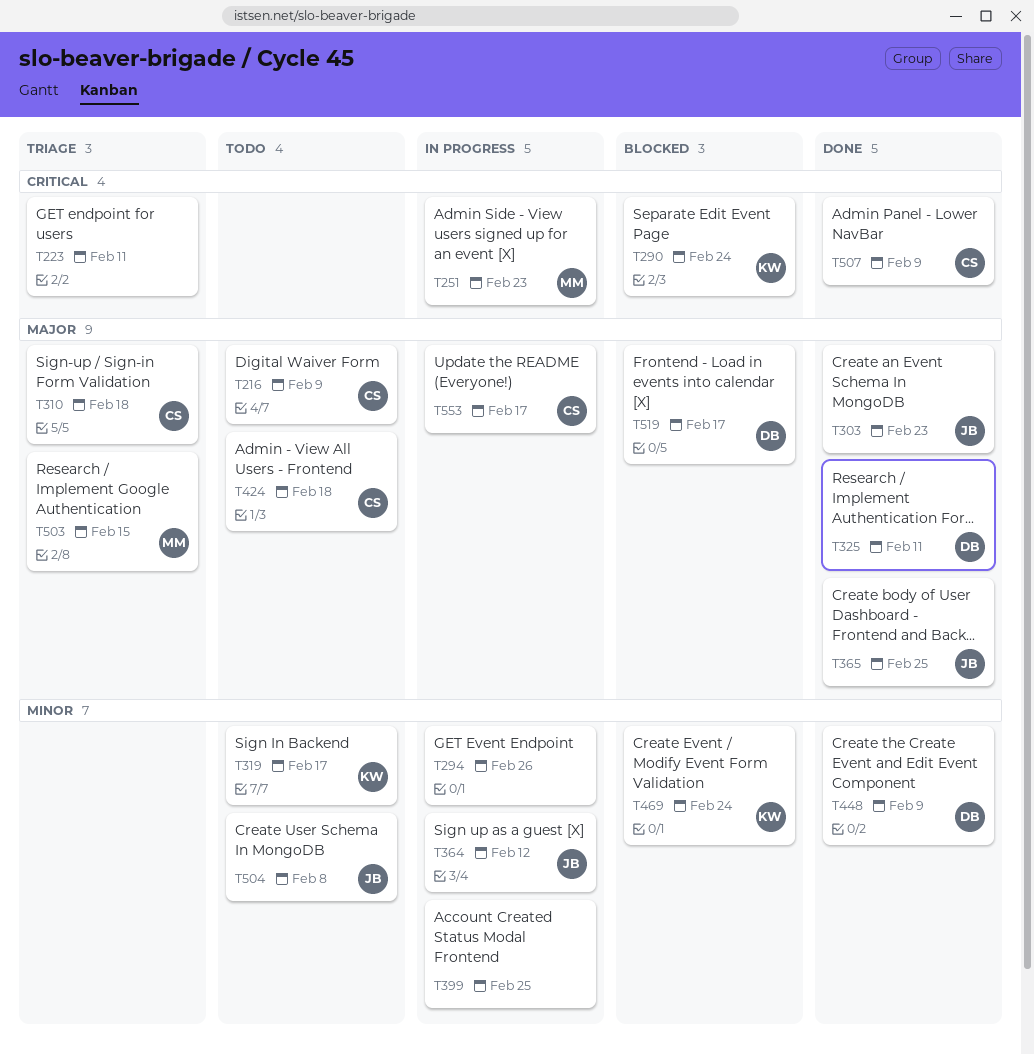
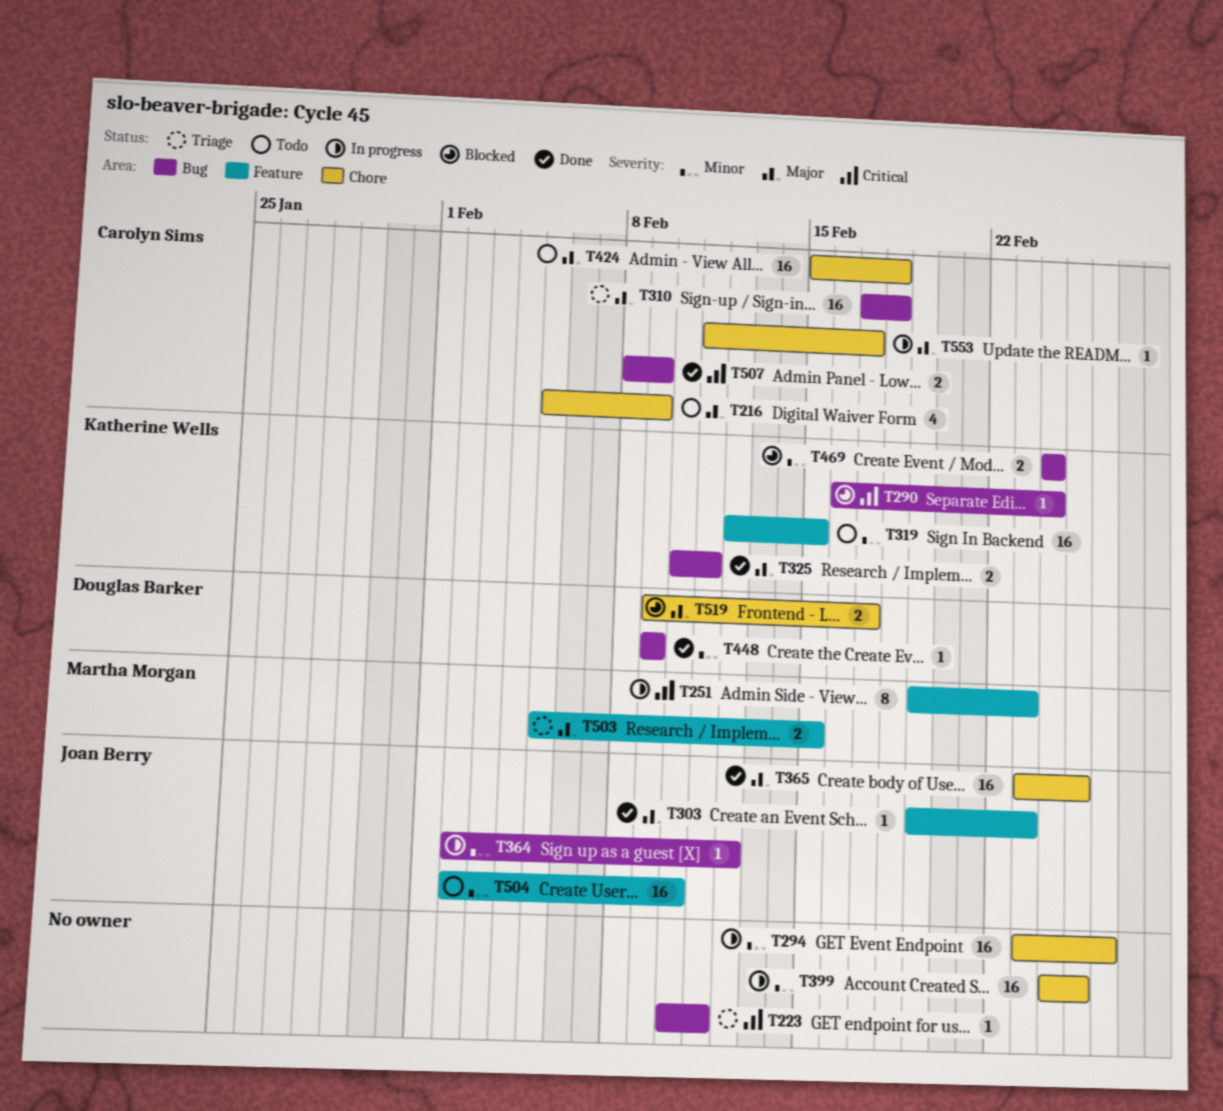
T319, due: Feb 17 -> Feb 15
T325, owner: Douglas Barker -> Katherine Wells
T504, due: Feb 8 -> Feb 10

